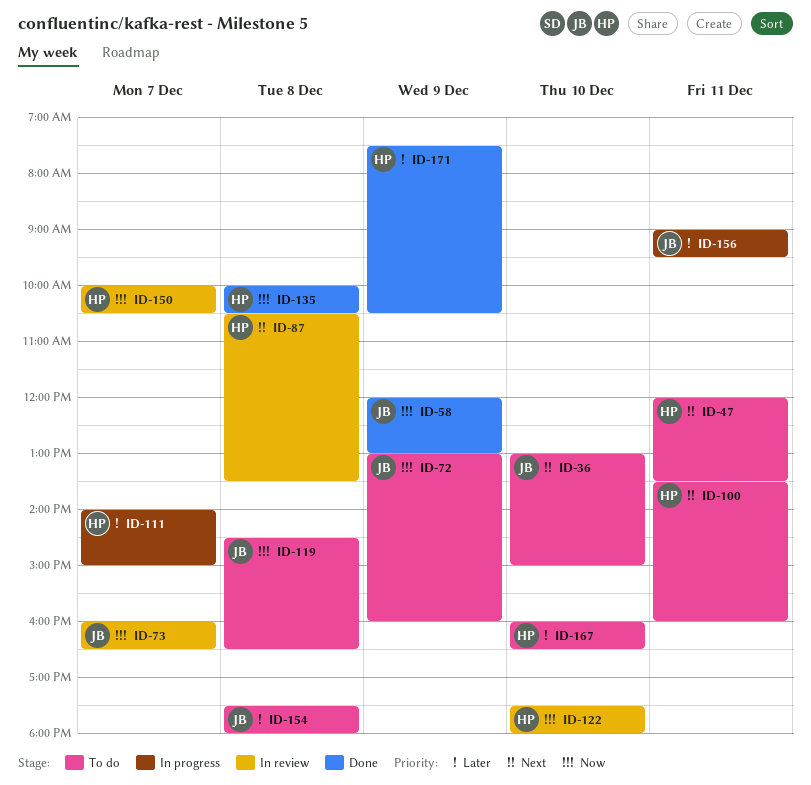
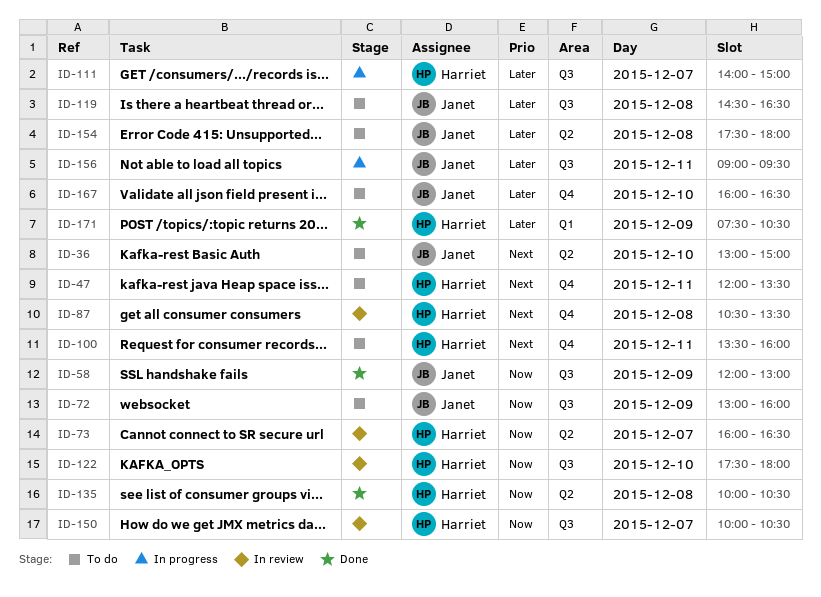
ID-73, owner: Janet -> Harriet
ID-119, priority: Now -> Later
ID-167, owner: Harriet -> Janet

